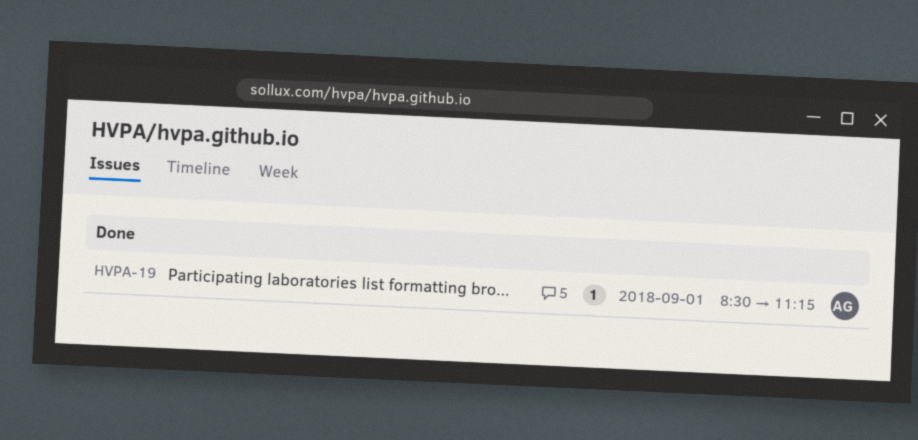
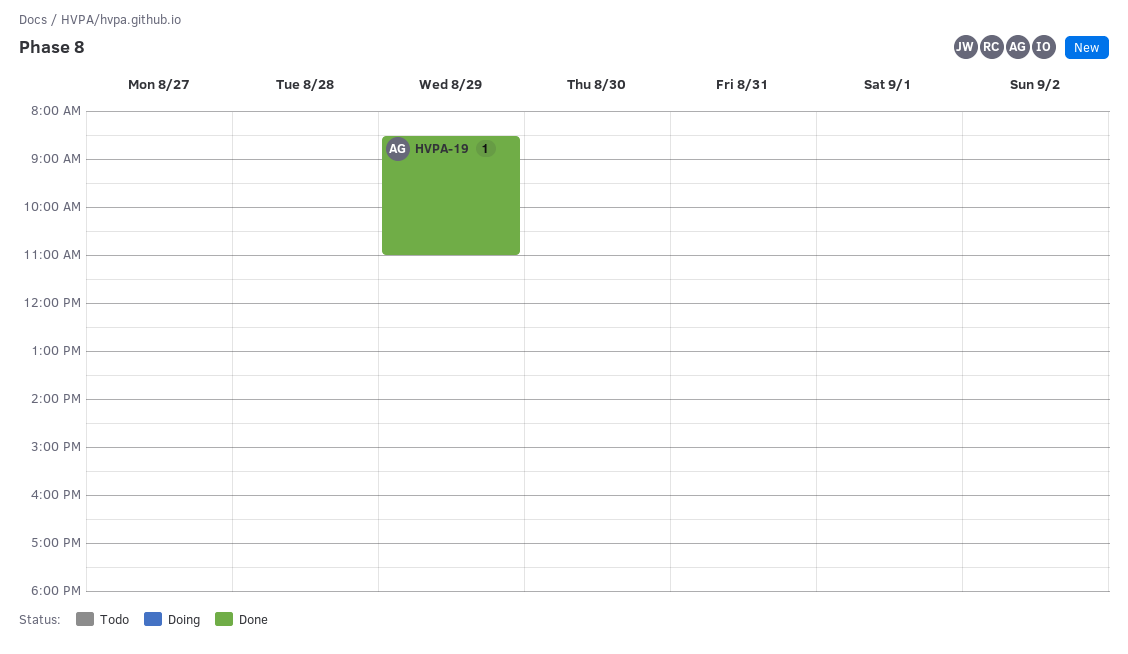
HVPA-19, day: Sep 1 -> Aug 29
HVPA-19, ends: 11:15 -> 11:00

